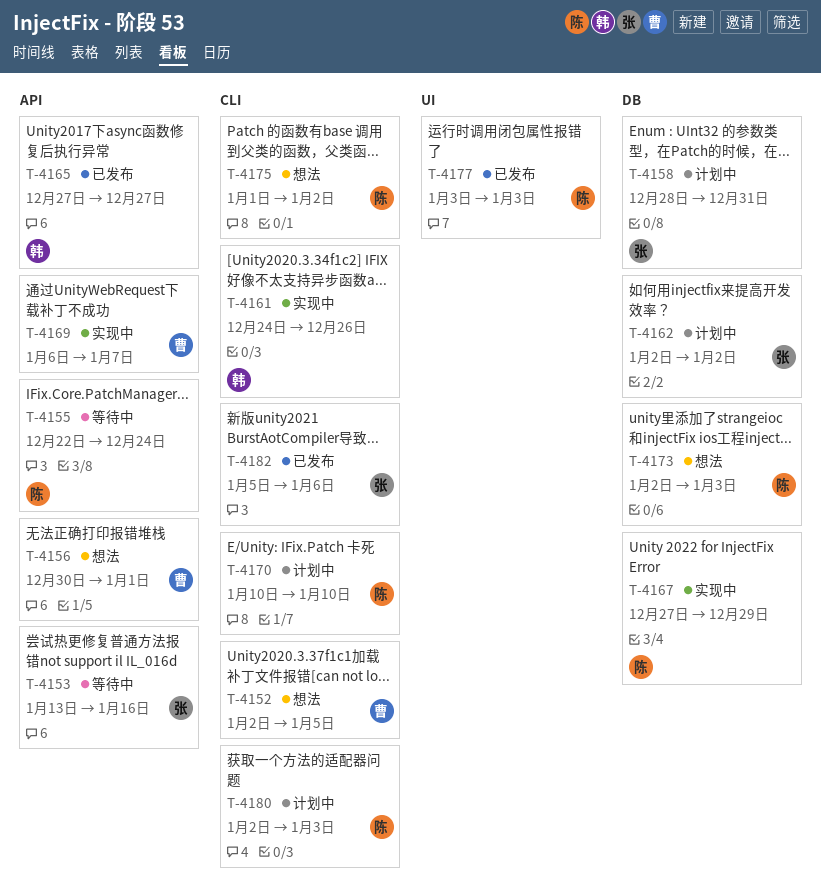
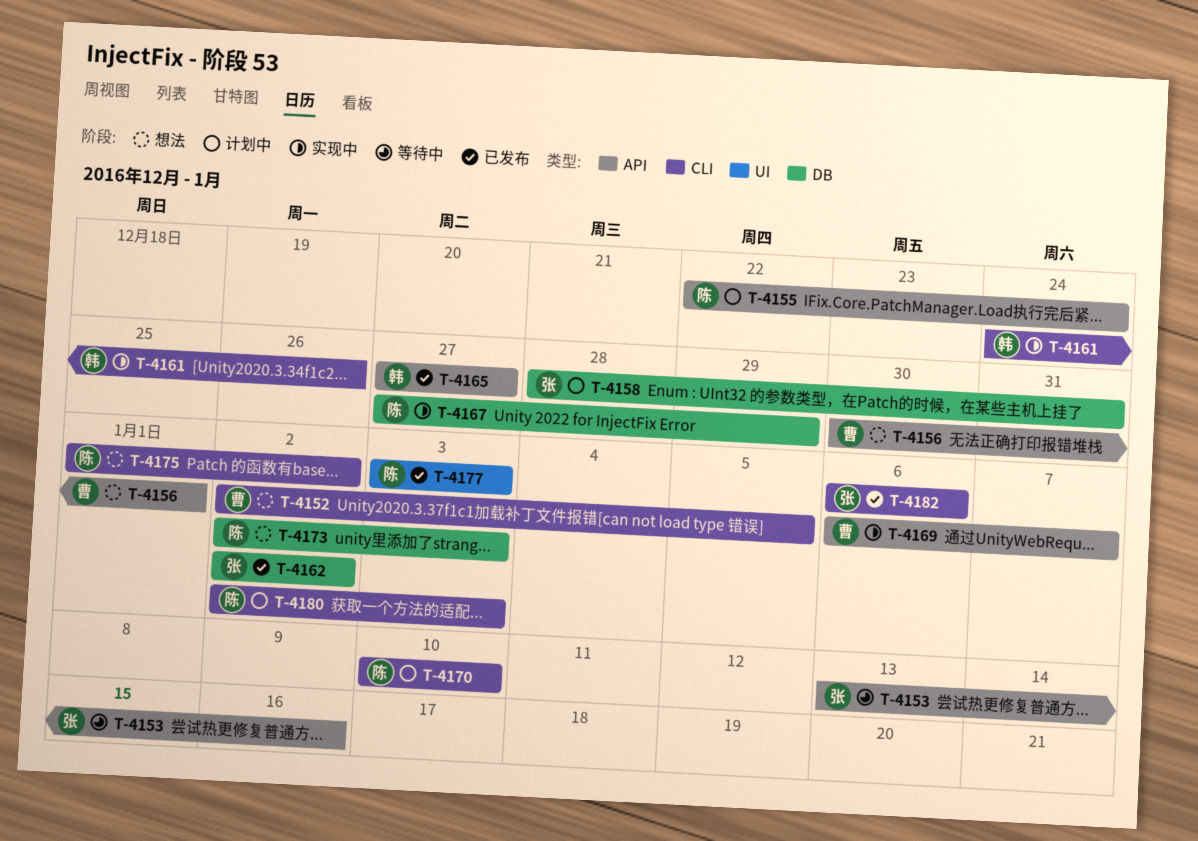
T-4155, status: 等待中 -> 计划中
T-4162, status: 计划中 -> 已发布
T-4182, start: Jan 5 -> Jan 6

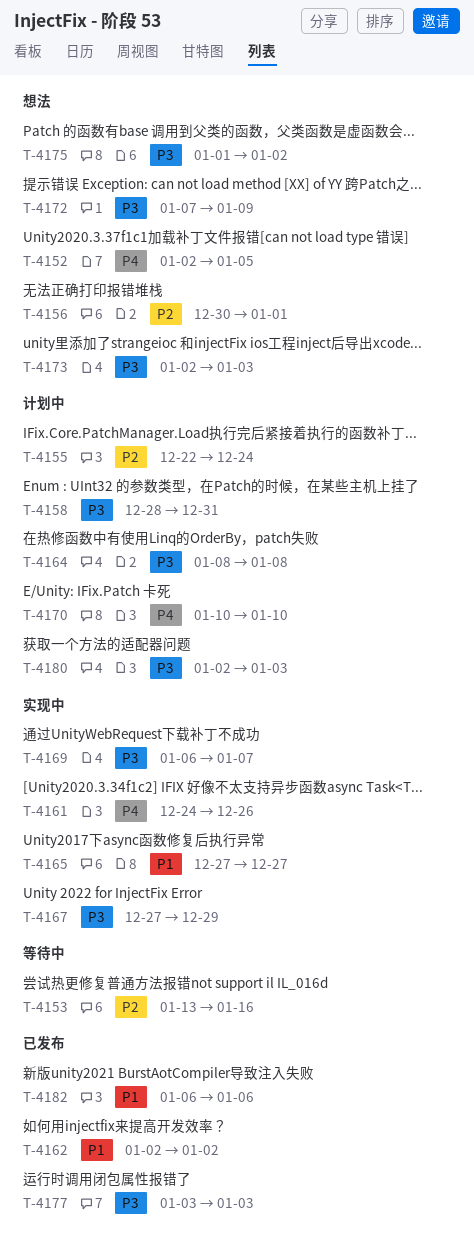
T-4164: none -> present
T-4165, status: 已发布 -> 实现中
T-4172: none -> present

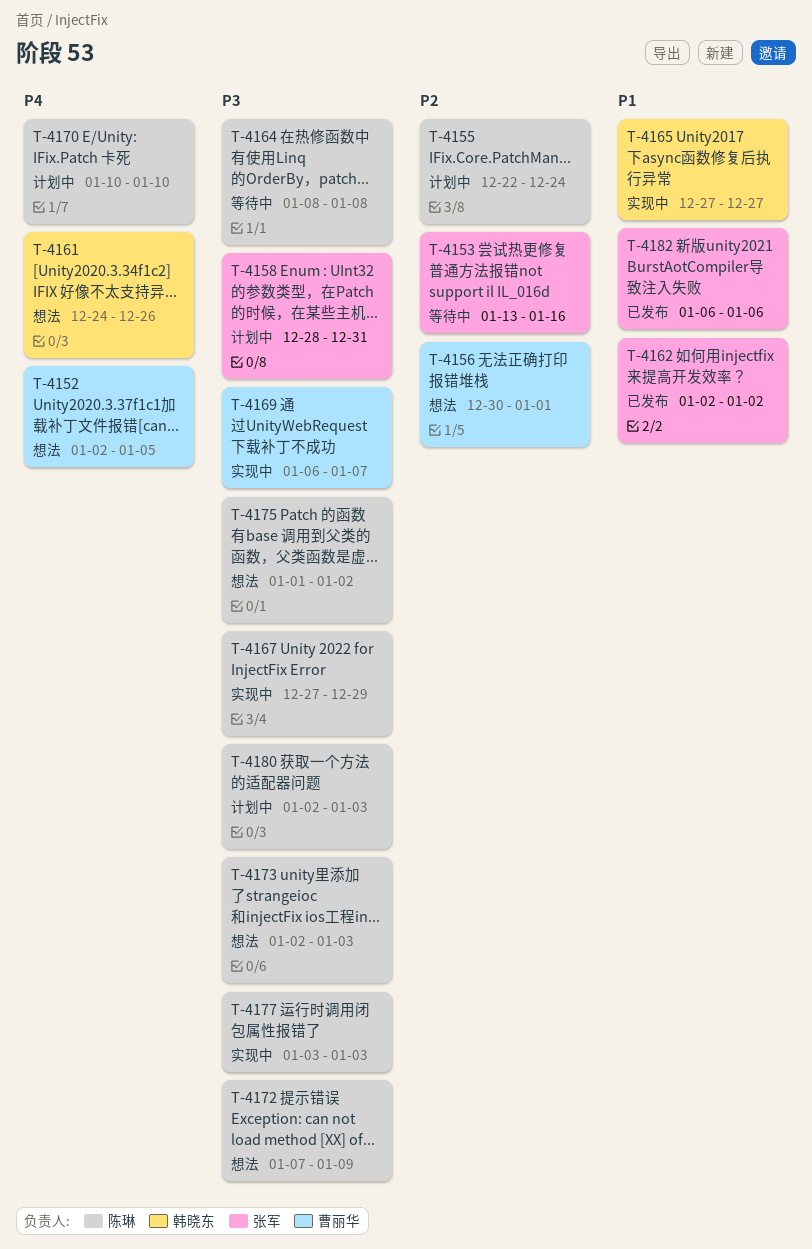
T-4161, status: 实现中 -> 想法
T-4164, status: 计划中 -> 等待中
T-4177, status: 已发布 -> 实现中

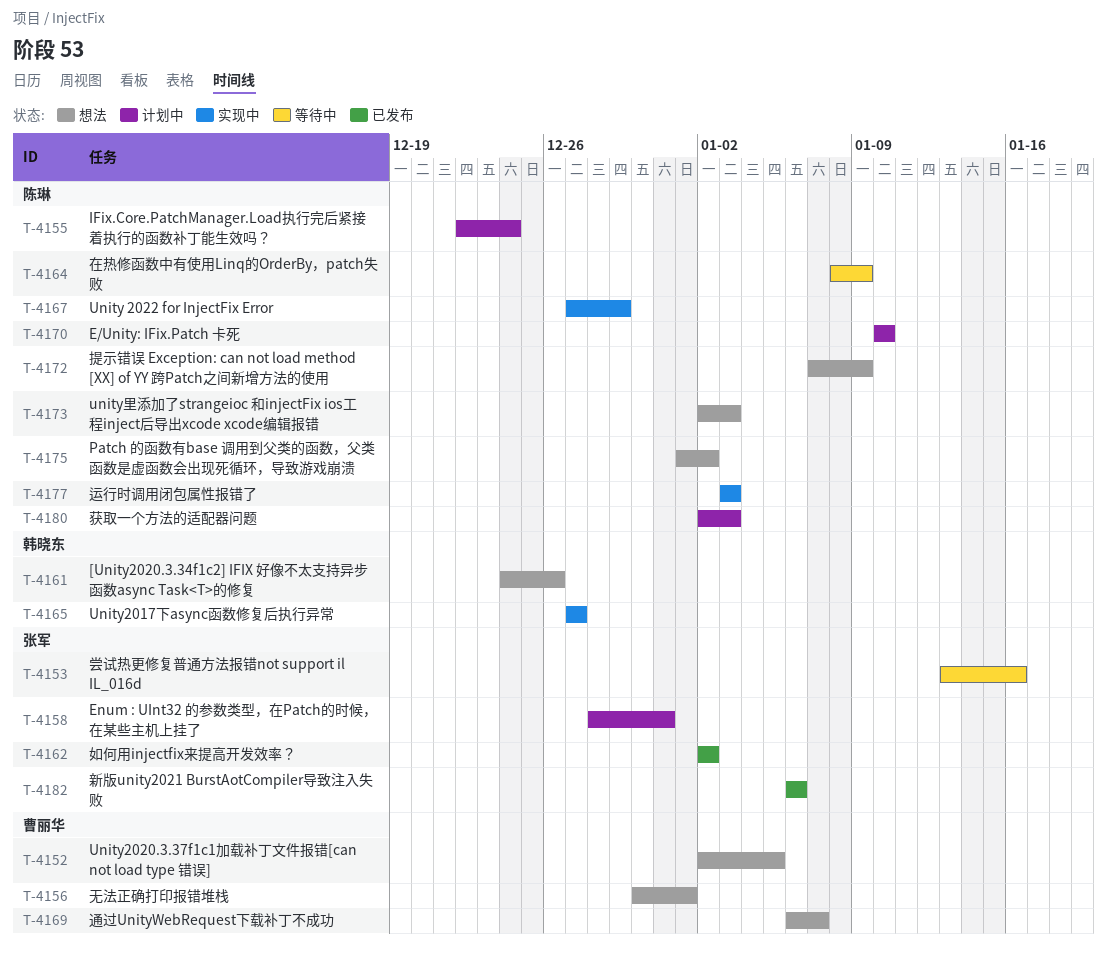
T-4164, due: Jan 8 -> Jan 9
T-4169, status: 实现中 -> 想法

